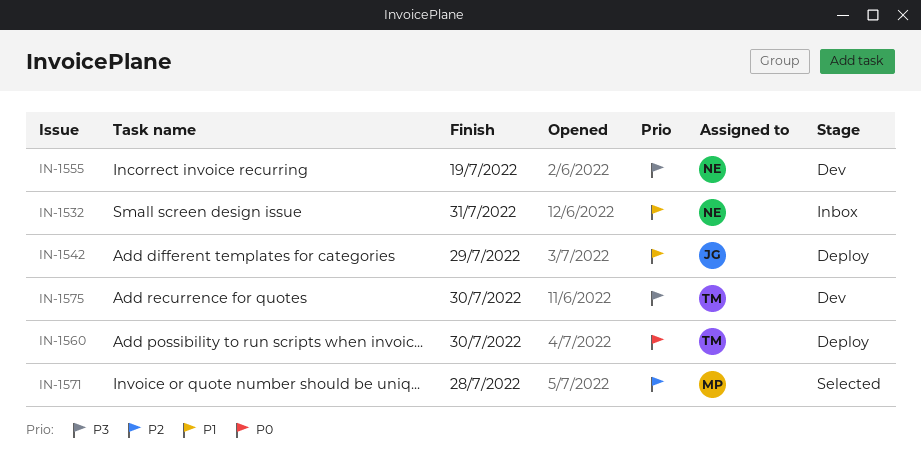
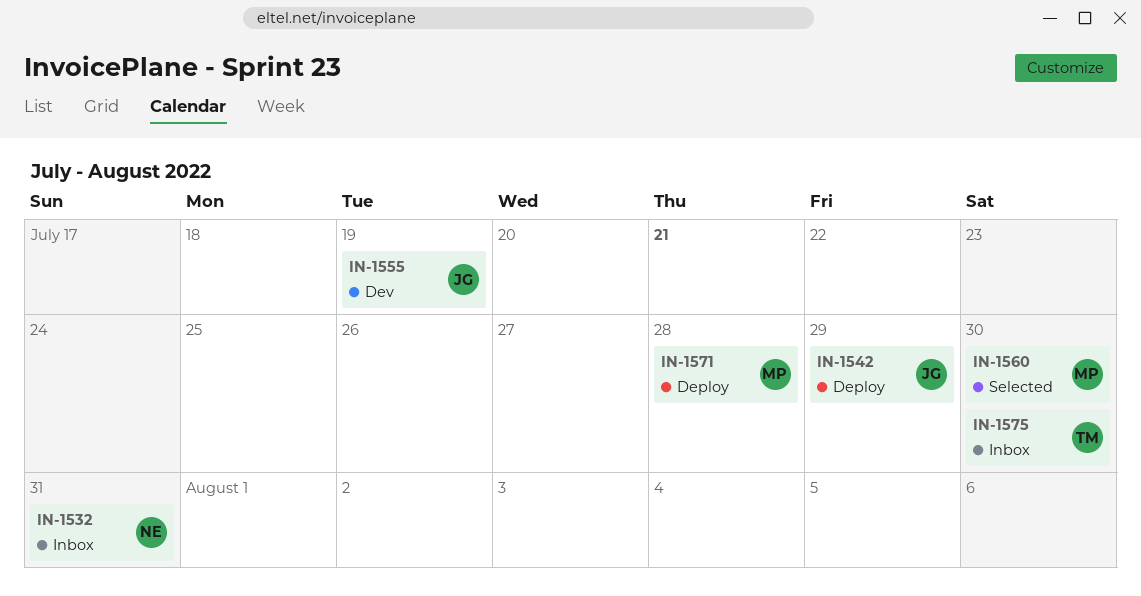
IN-1555, owner: NE -> JG
IN-1560, status: Deploy -> Selected
IN-1560, owner: TM -> MP
IN-1571, status: Selected -> Deploy
IN-1575, status: Dev -> Inbox

